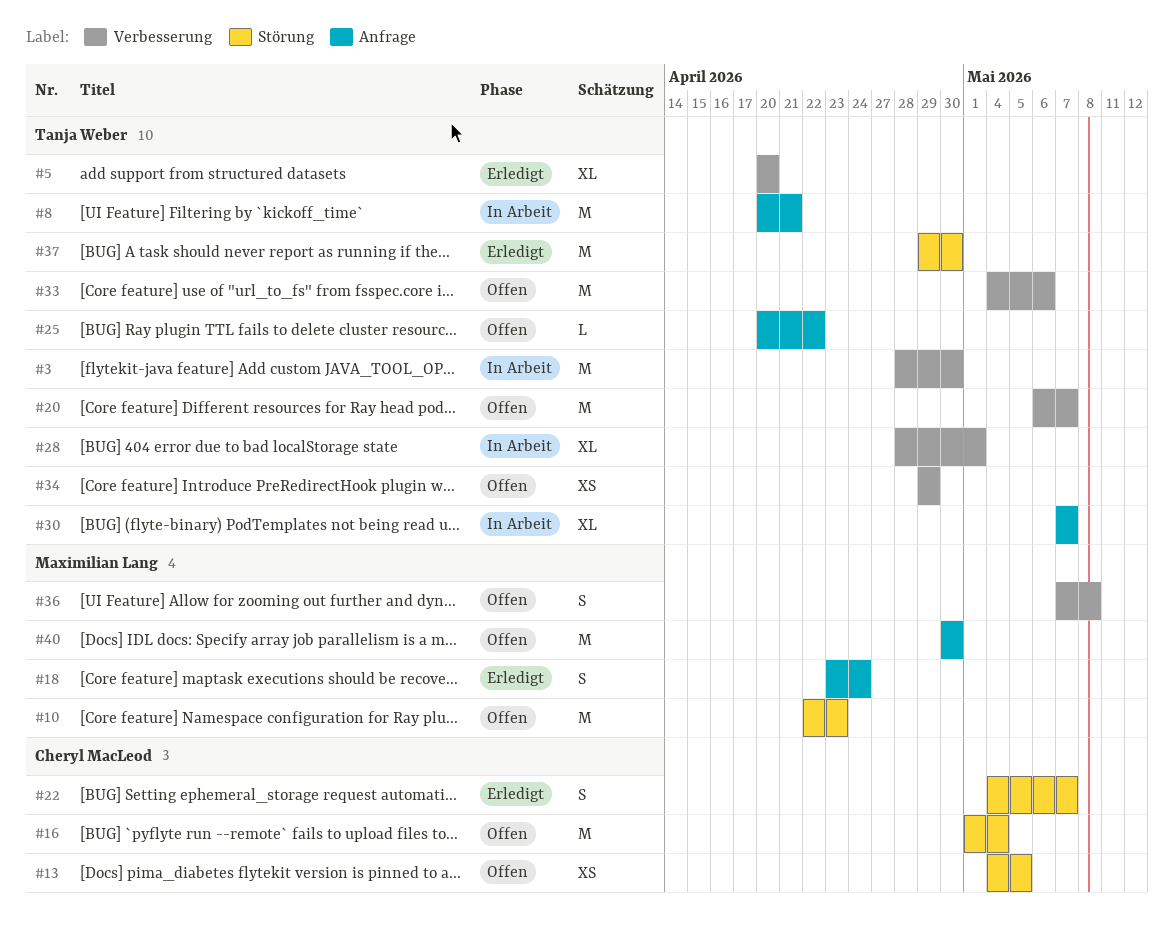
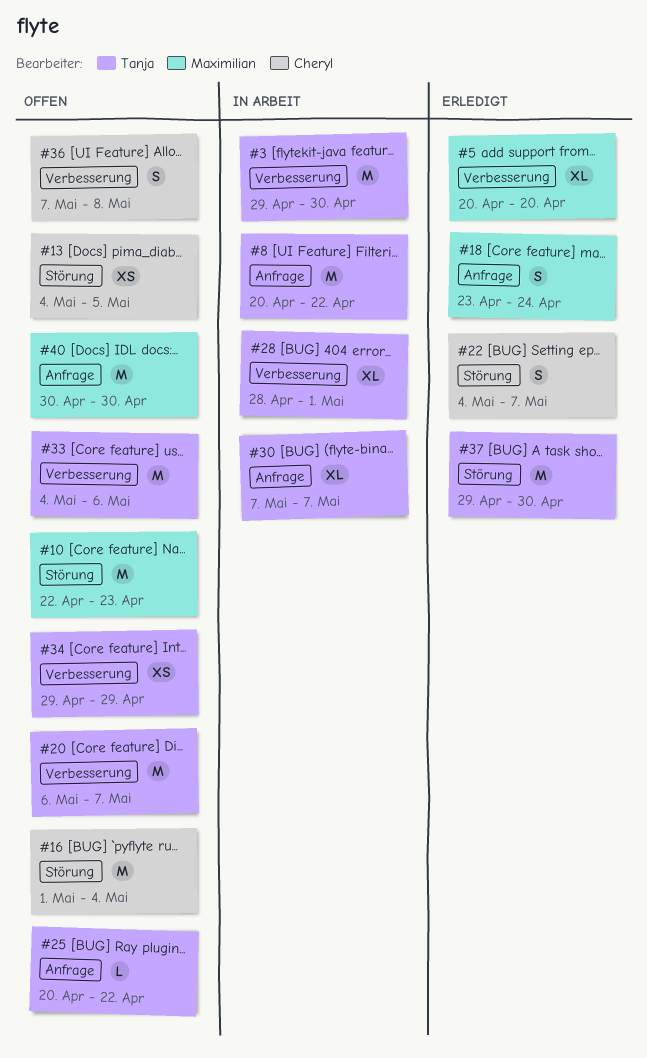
#3, start: Apr 28 -> Apr 29
#5, owner: Tanja Weber -> Maximilian Lang
#8, due: Apr 21 -> Apr 22
#36, owner: Maximilian Lang -> Cheryl MacLeod

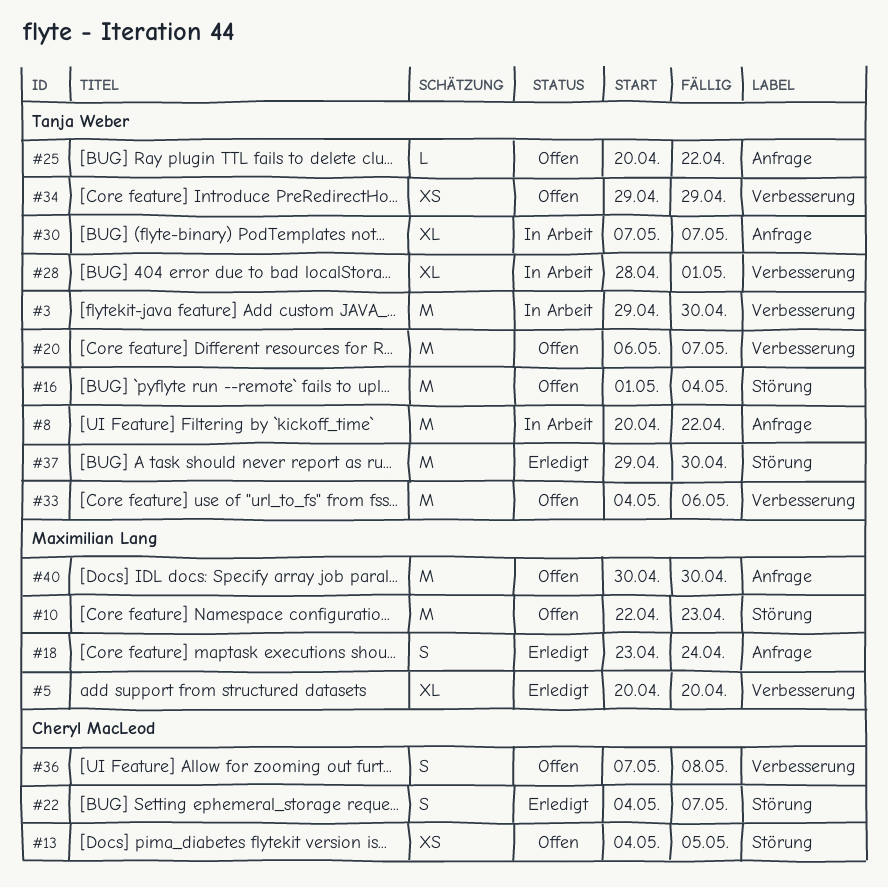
#16, owner: Cheryl MacLeod -> Tanja Weber

